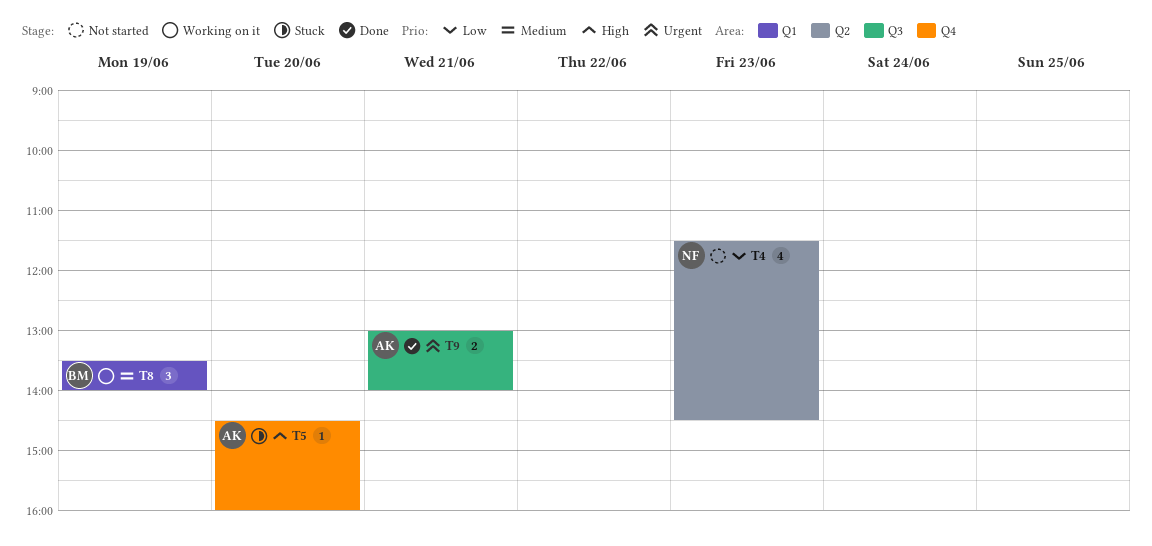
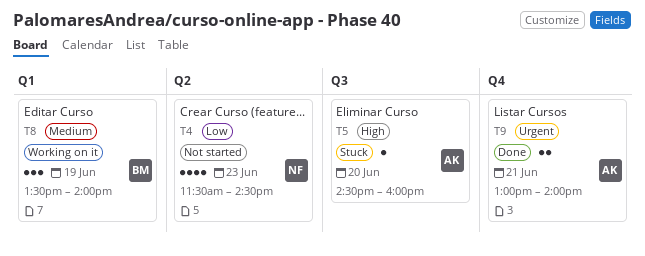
T5, label: Q4 -> Q3
T9, label: Q3 -> Q4

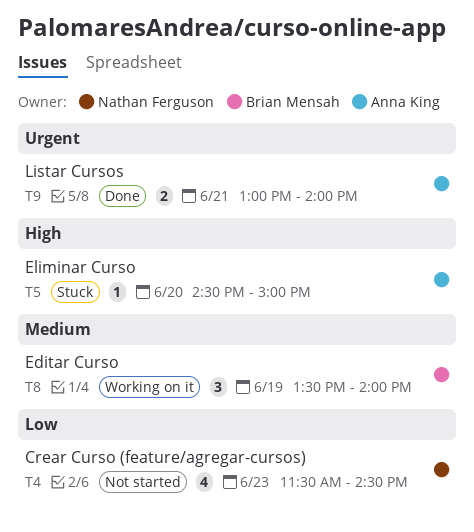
T5, ends: 16:00 -> 15:00

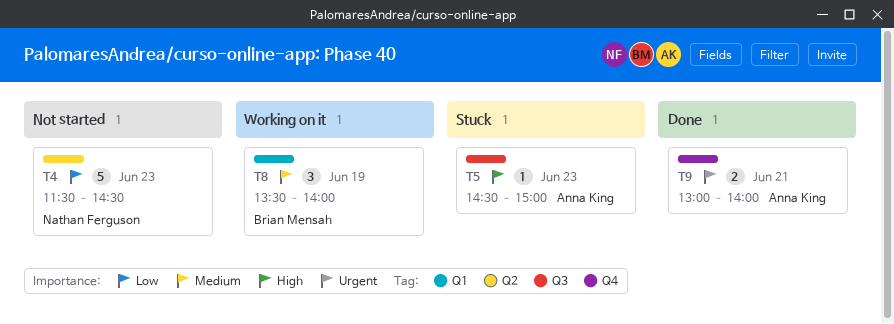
T4, estimate: 4 -> 5
T5, day: Jun 20 -> Jun 23

